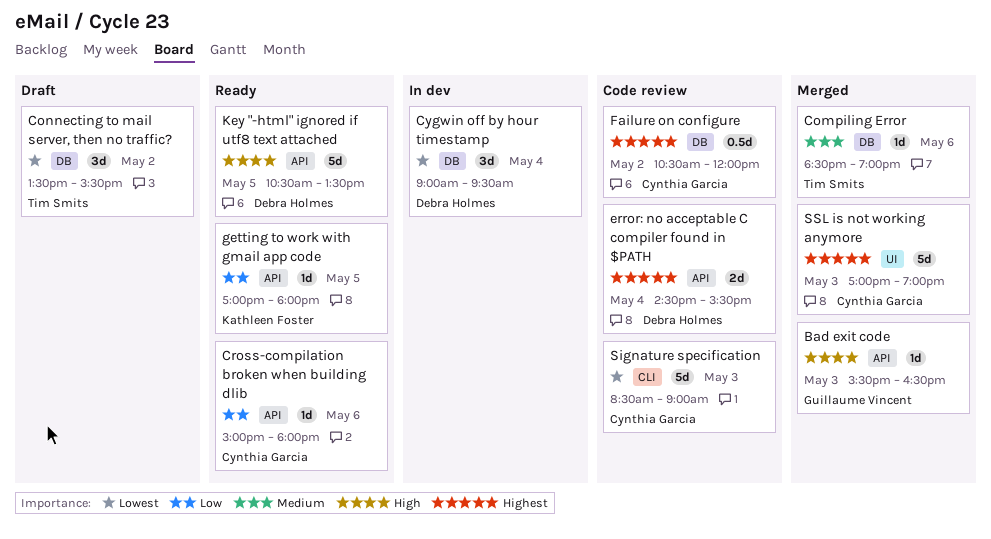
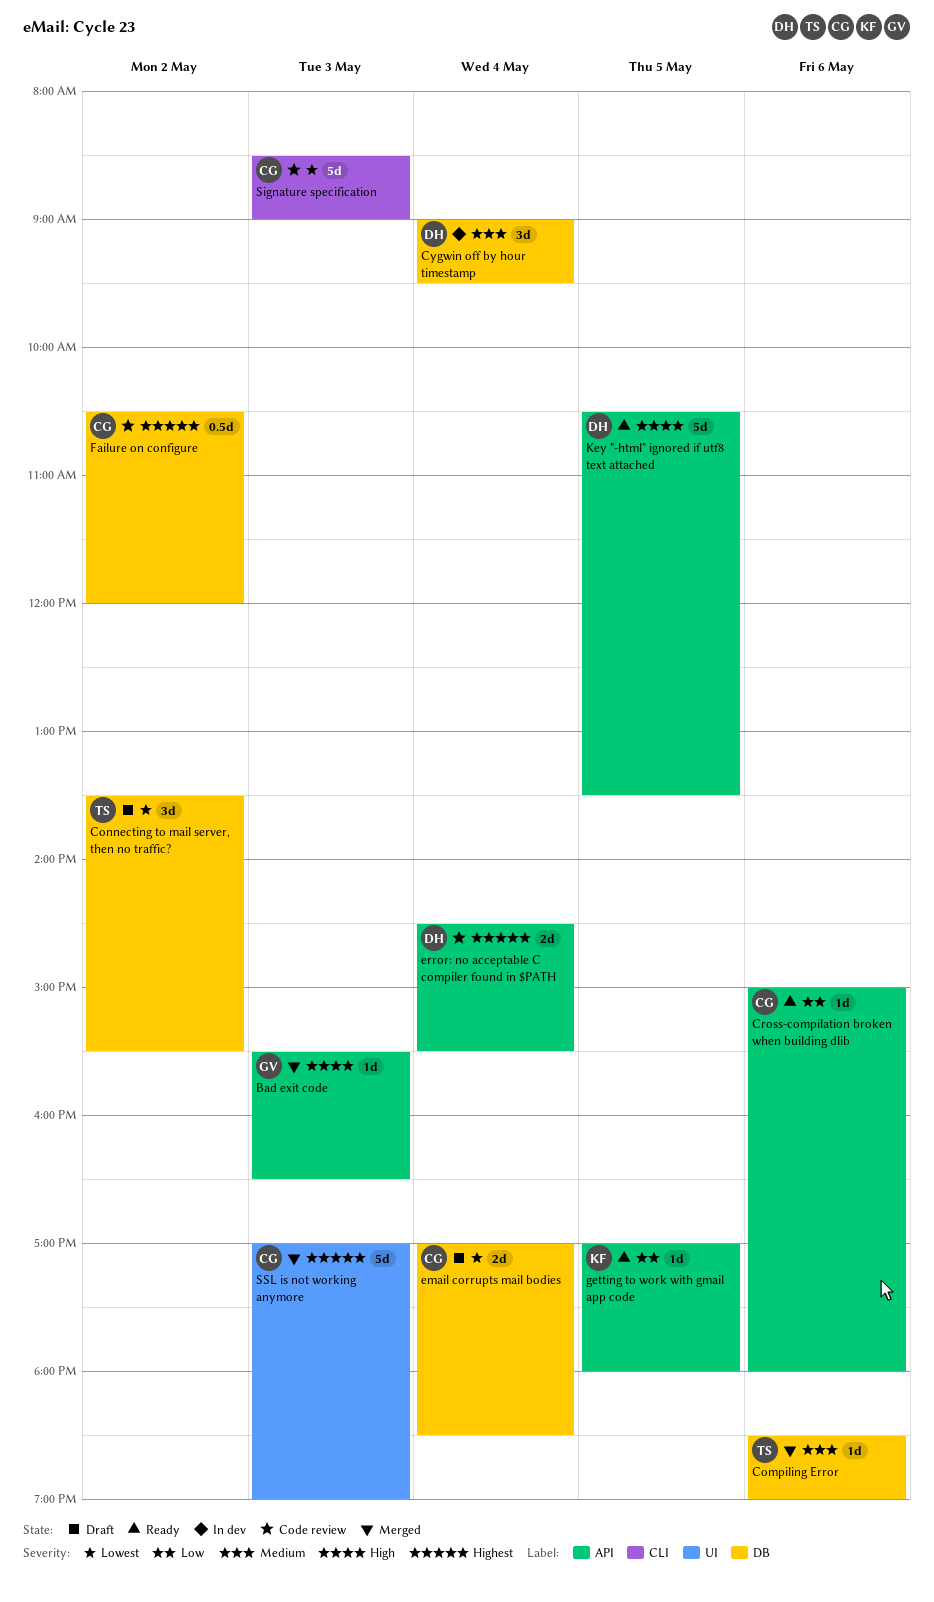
Cygwin off by hour timestamp, priority: Lowest -> Medium
email corrupts mail bodies: none -> present

